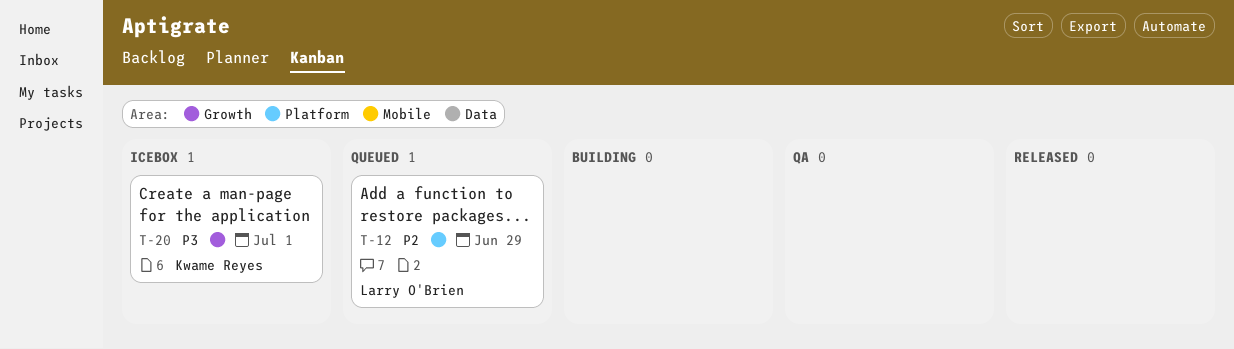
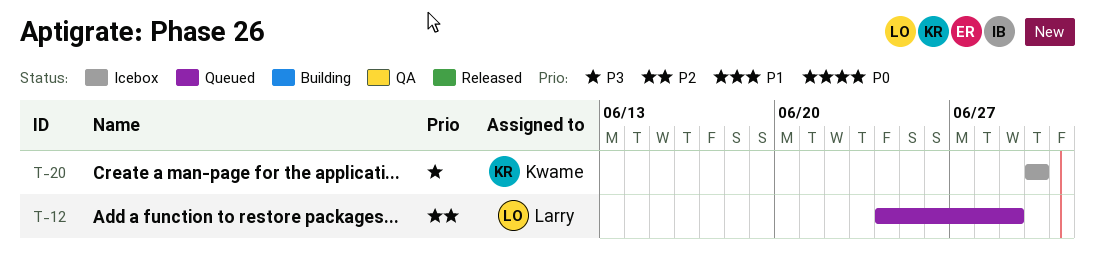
T-20, due: Jul 1 -> Jun 30

